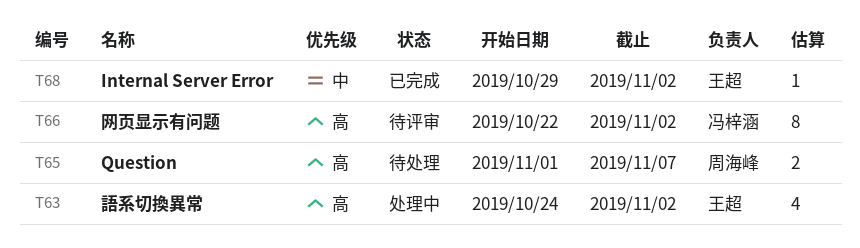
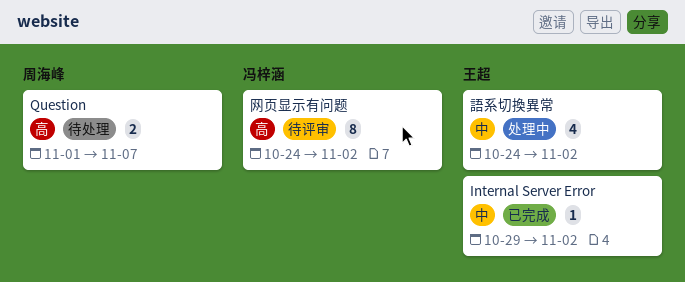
网页显示有问题, start: Oct 22 -> Oct 24
語系切換異常, priority: 高 -> 中

